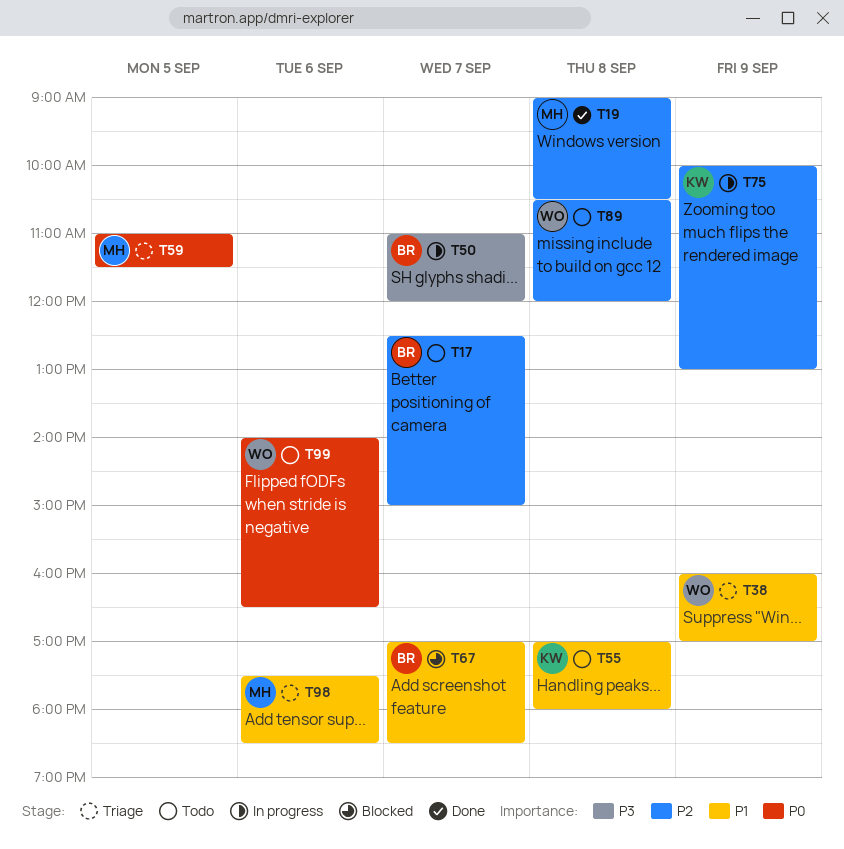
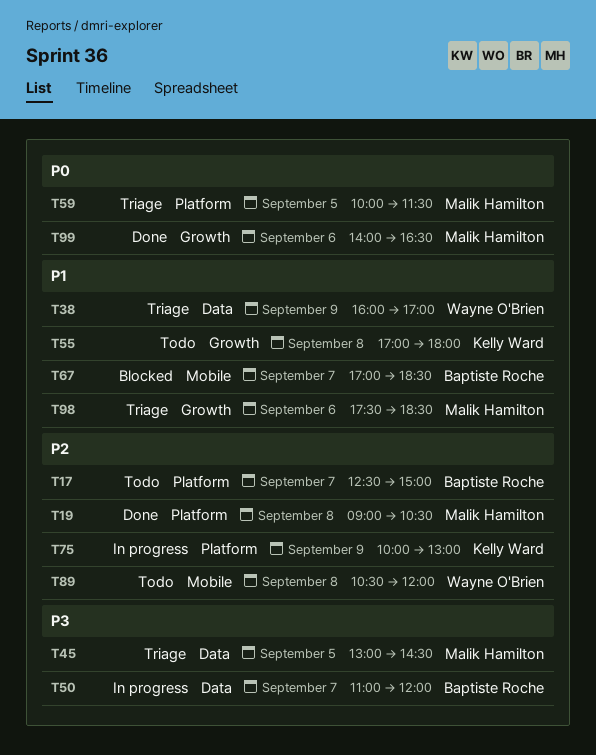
T45: none -> present
T59, begins: 11:00 -> 10:00
T99, status: Todo -> Done
T99, owner: Wayne O'Brien -> Malik Hamilton

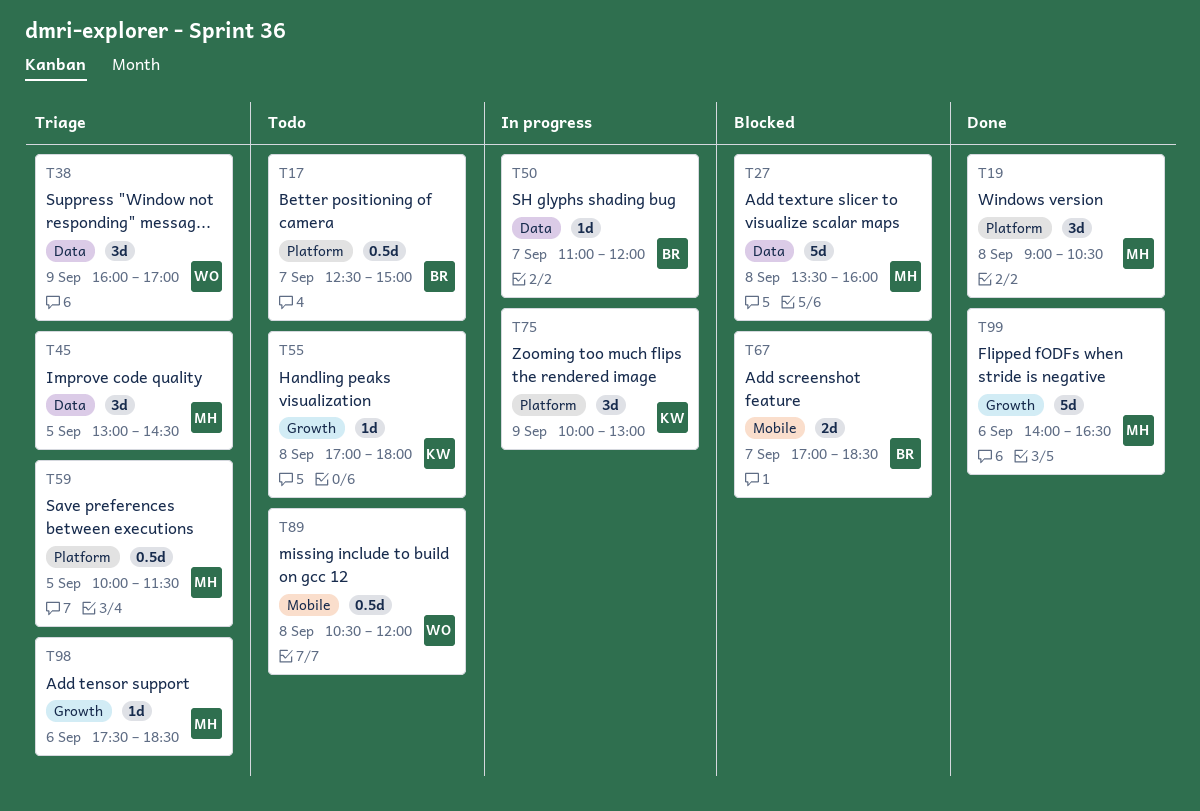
T27: none -> present

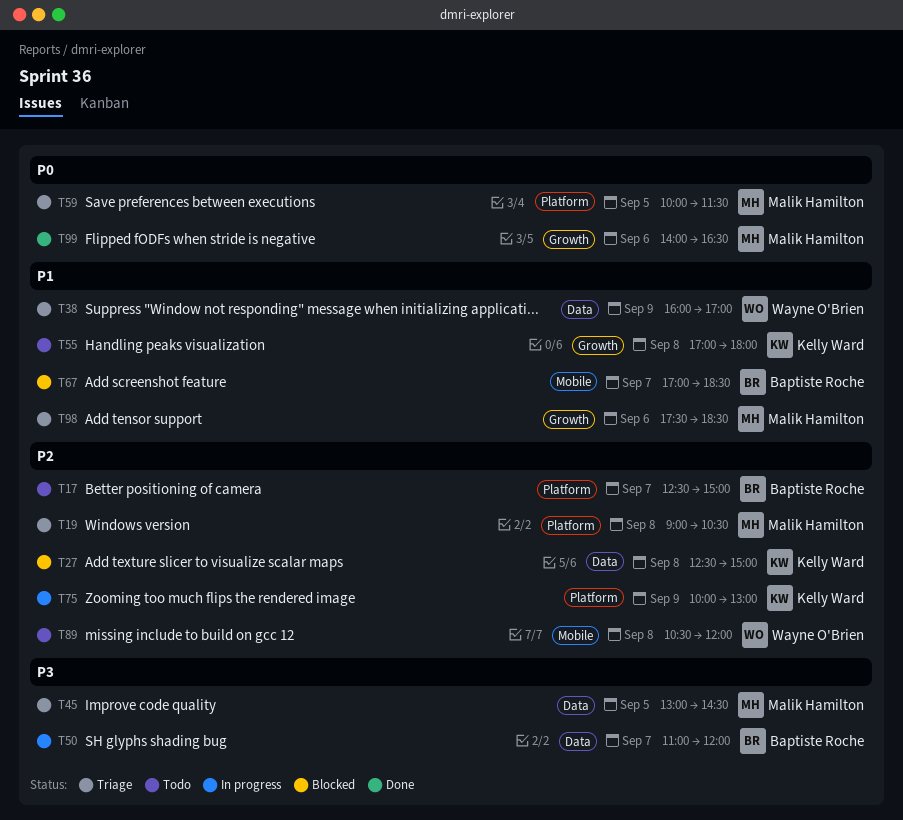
T19, status: Done -> Triage
T27, owner: Malik Hamilton -> Kelly Ward
T27, begins: 13:30 -> 12:30
T27, ends: 16:00 -> 15:00

